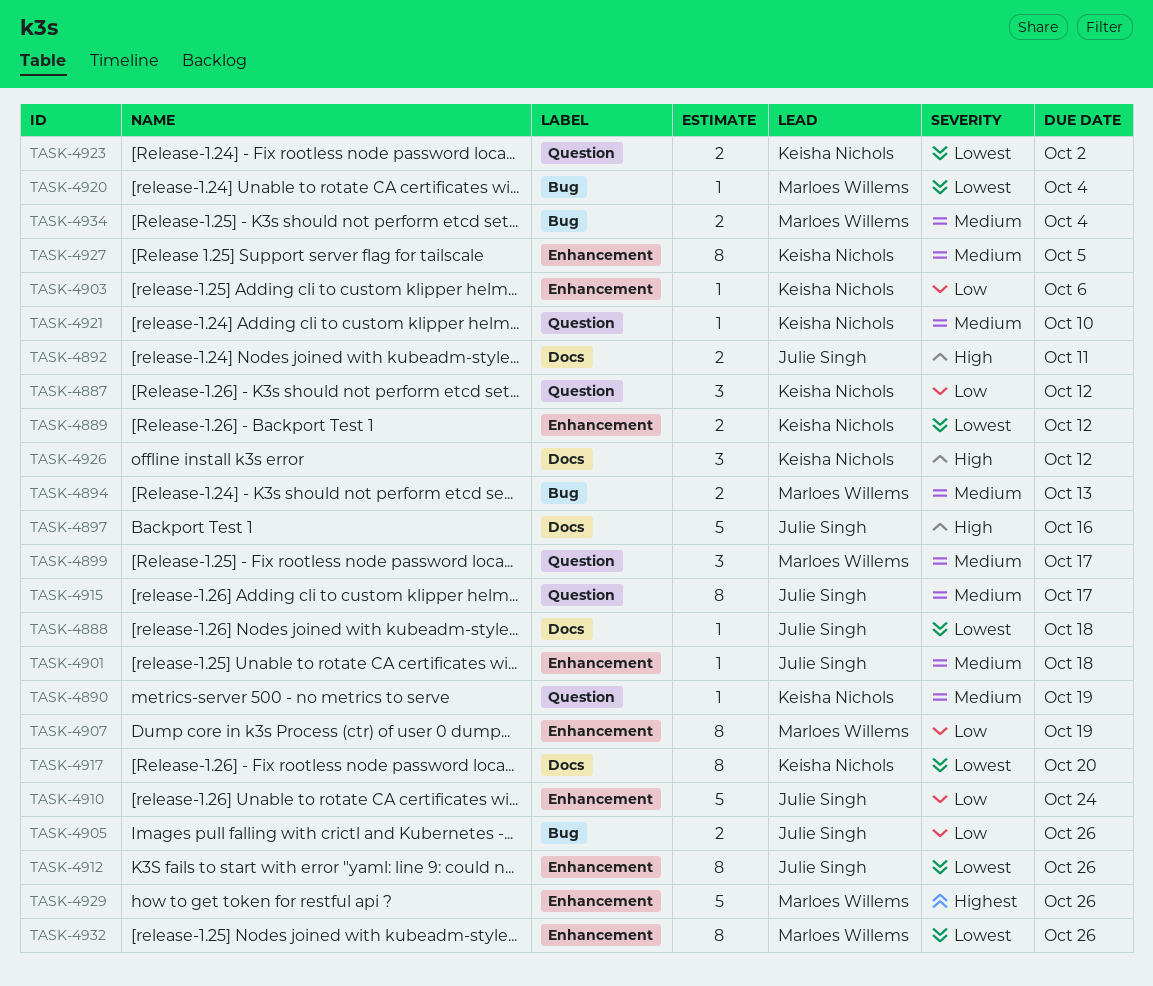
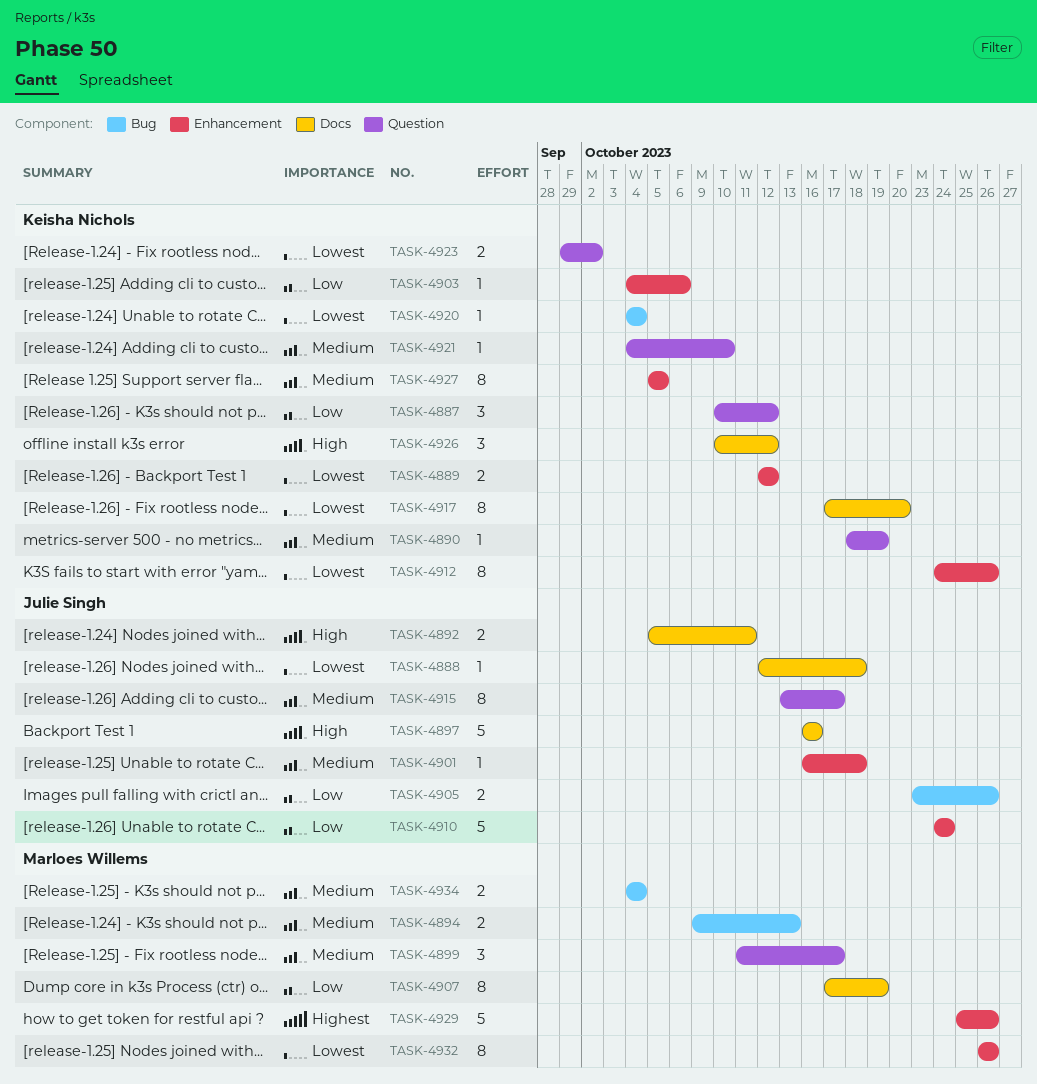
TASK-4907, label: Enhancement -> Docs
TASK-4912, owner: Julie Singh -> Keisha Nichols
TASK-4920, owner: Marloes Willems -> Keisha Nichols

